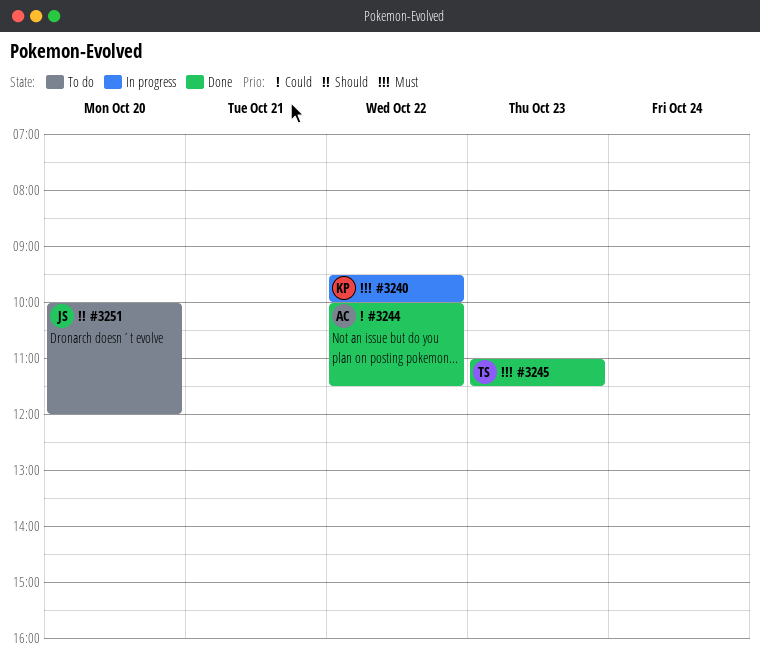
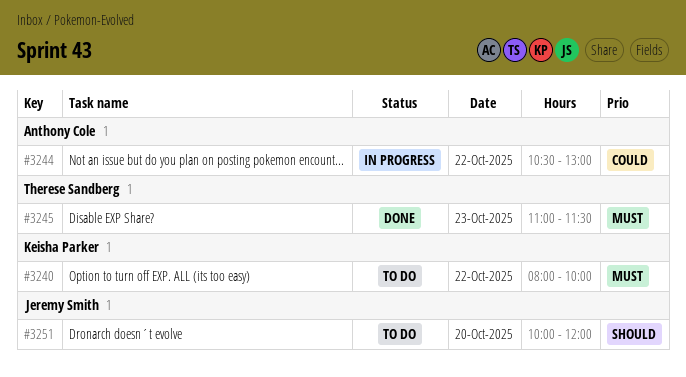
#3240, status: In progress -> To do
#3240, begins: 09:30 -> 08:00
#3244, status: Done -> In progress
#3244, begins: 10:00 -> 10:30
#3244, ends: 11:30 -> 13:00

